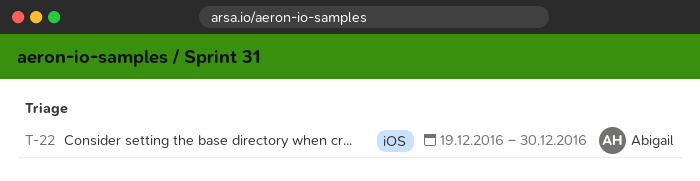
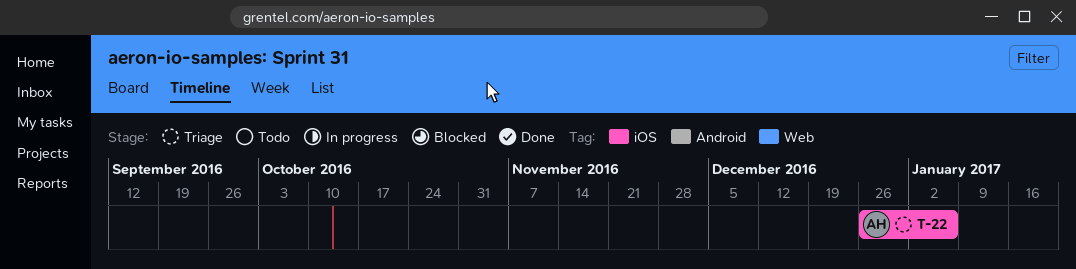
T-22, start: Dec 19 -> Dec 26
T-22, due: Dec 30 -> Jan 6

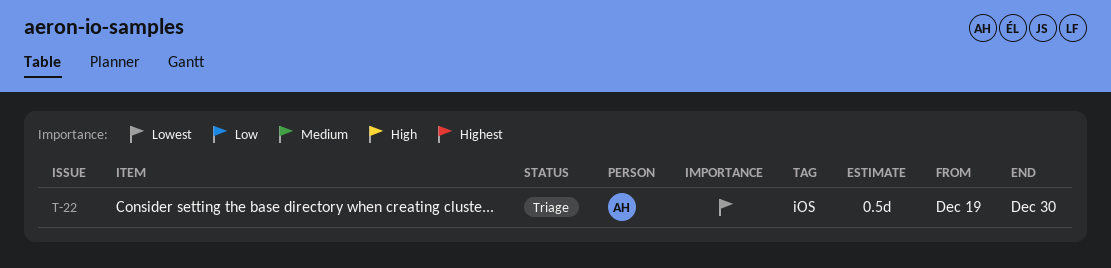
T-22, start: Dec 26 -> Dec 19
T-22, due: Jan 6 -> Dec 30

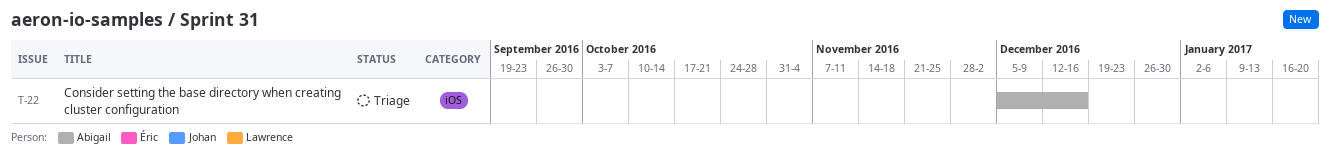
T-22, start: Dec 19 -> Dec 5
T-22, due: Dec 30 -> Dec 16

